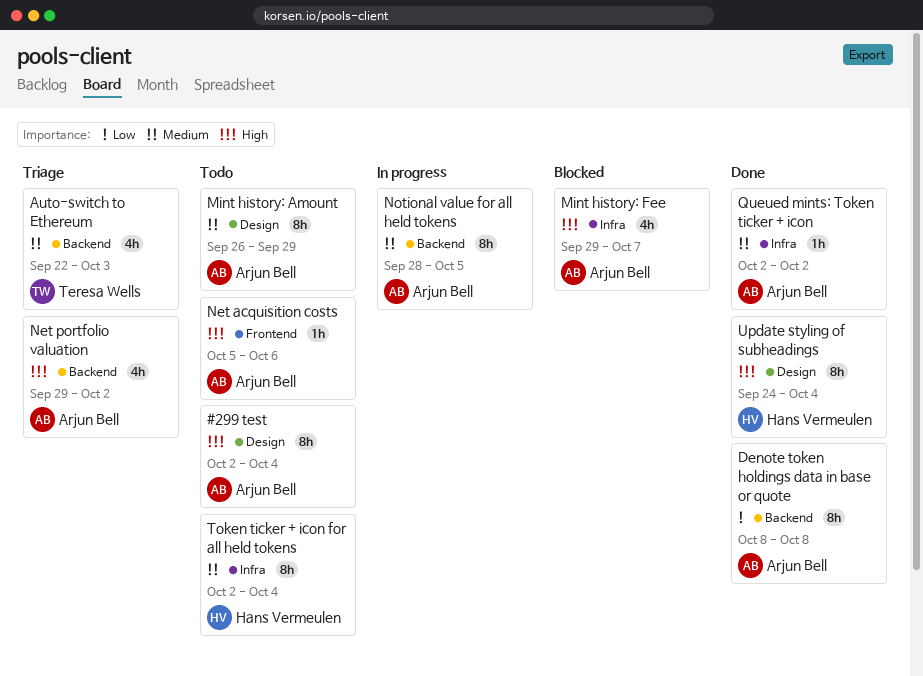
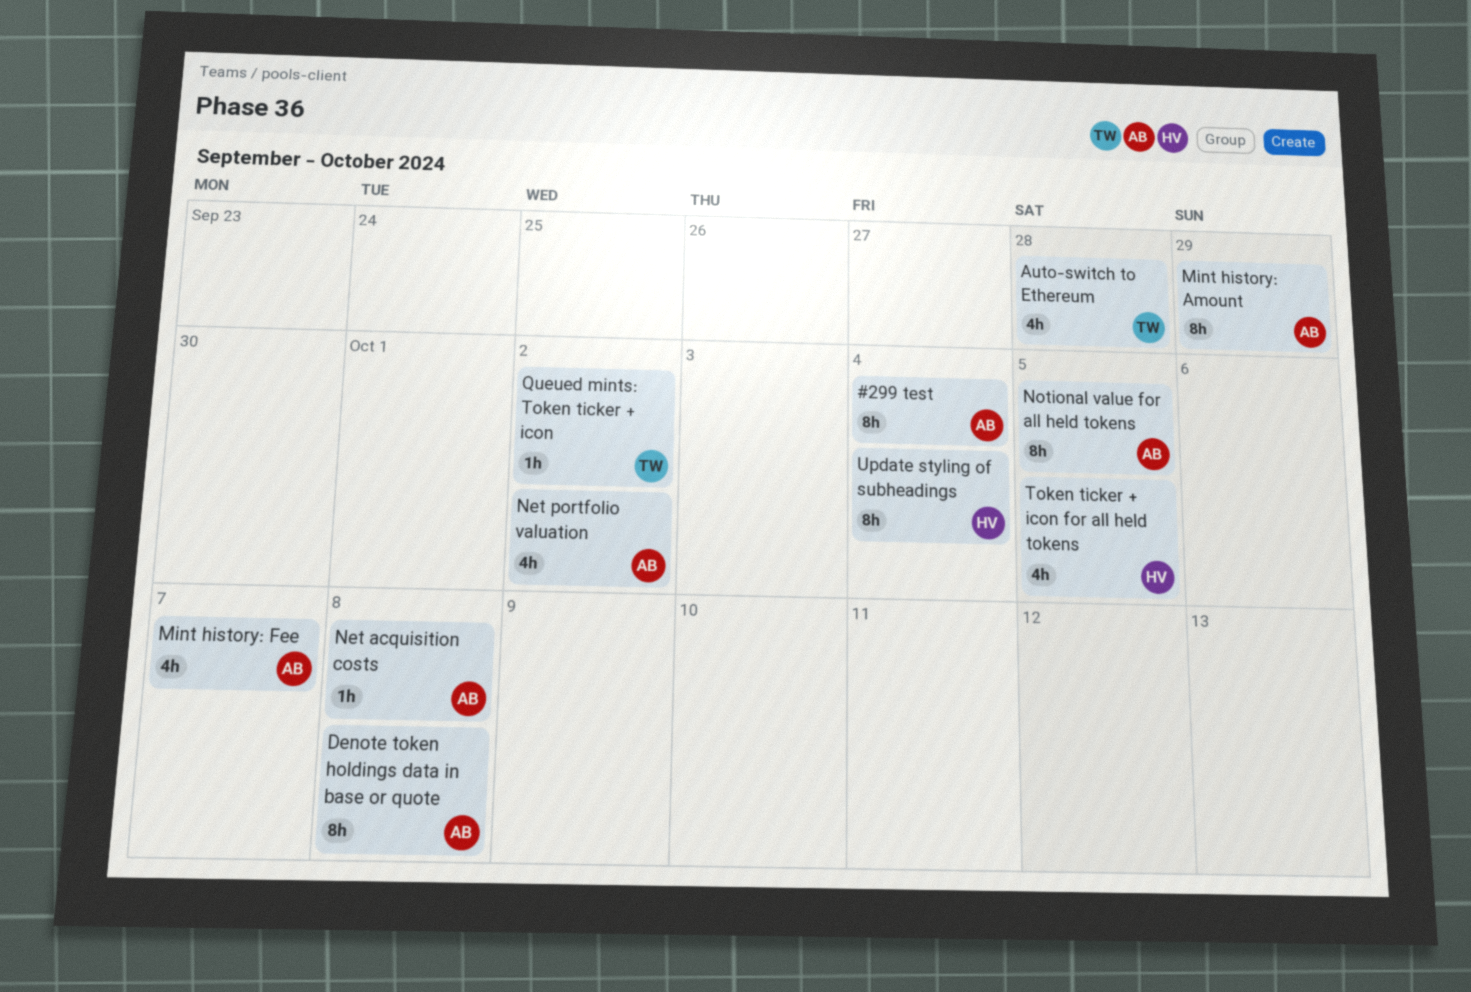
Auto-switch to Ethereum, due: Oct 3 -> Sep 28
Net acquisition costs, due: Oct 6 -> Oct 8
Queued mints: Token ticker + icon, owner: Arjun Bell -> Teresa Wells
Token ticker + icon for all held tokens, estimate: 8h -> 4h
Token ticker + icon for all held tokens, due: Oct 4 -> Oct 5

